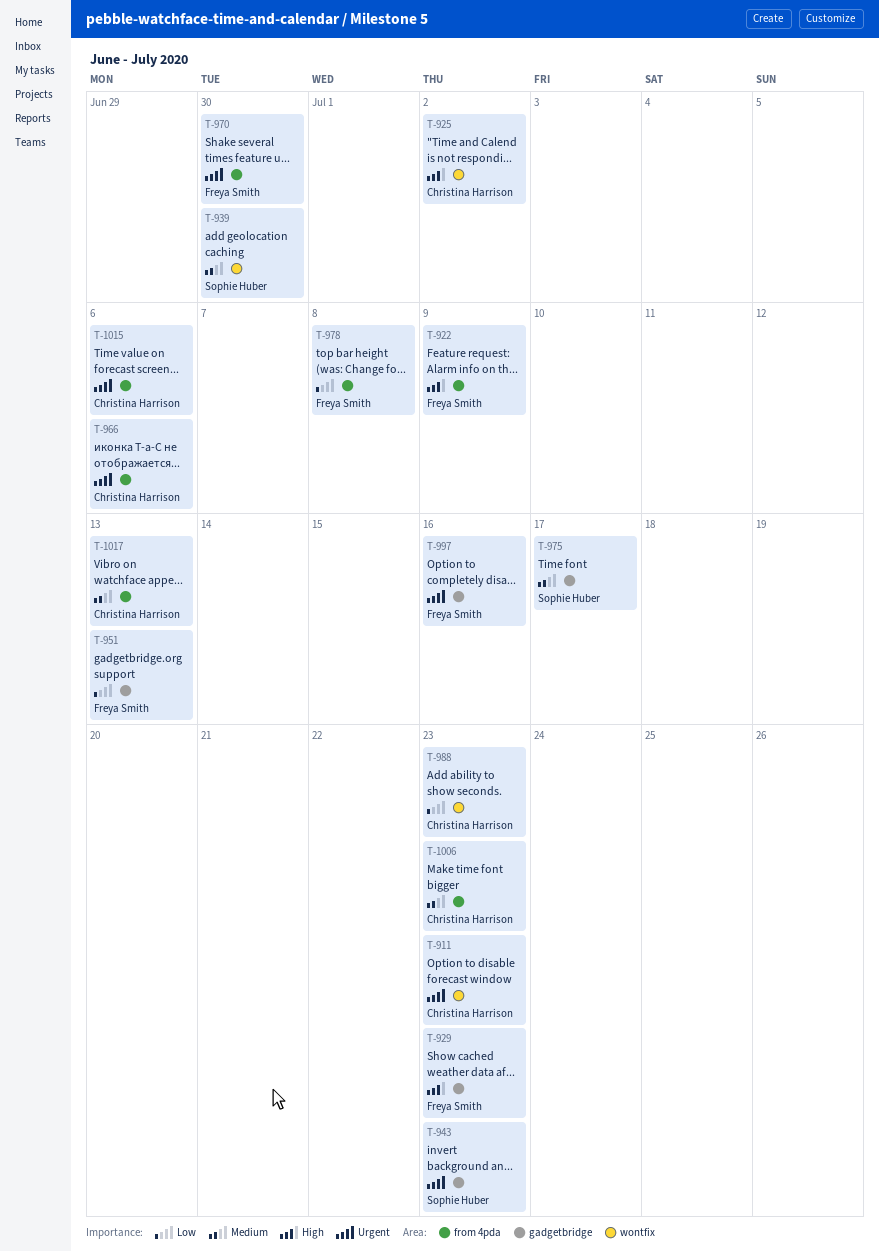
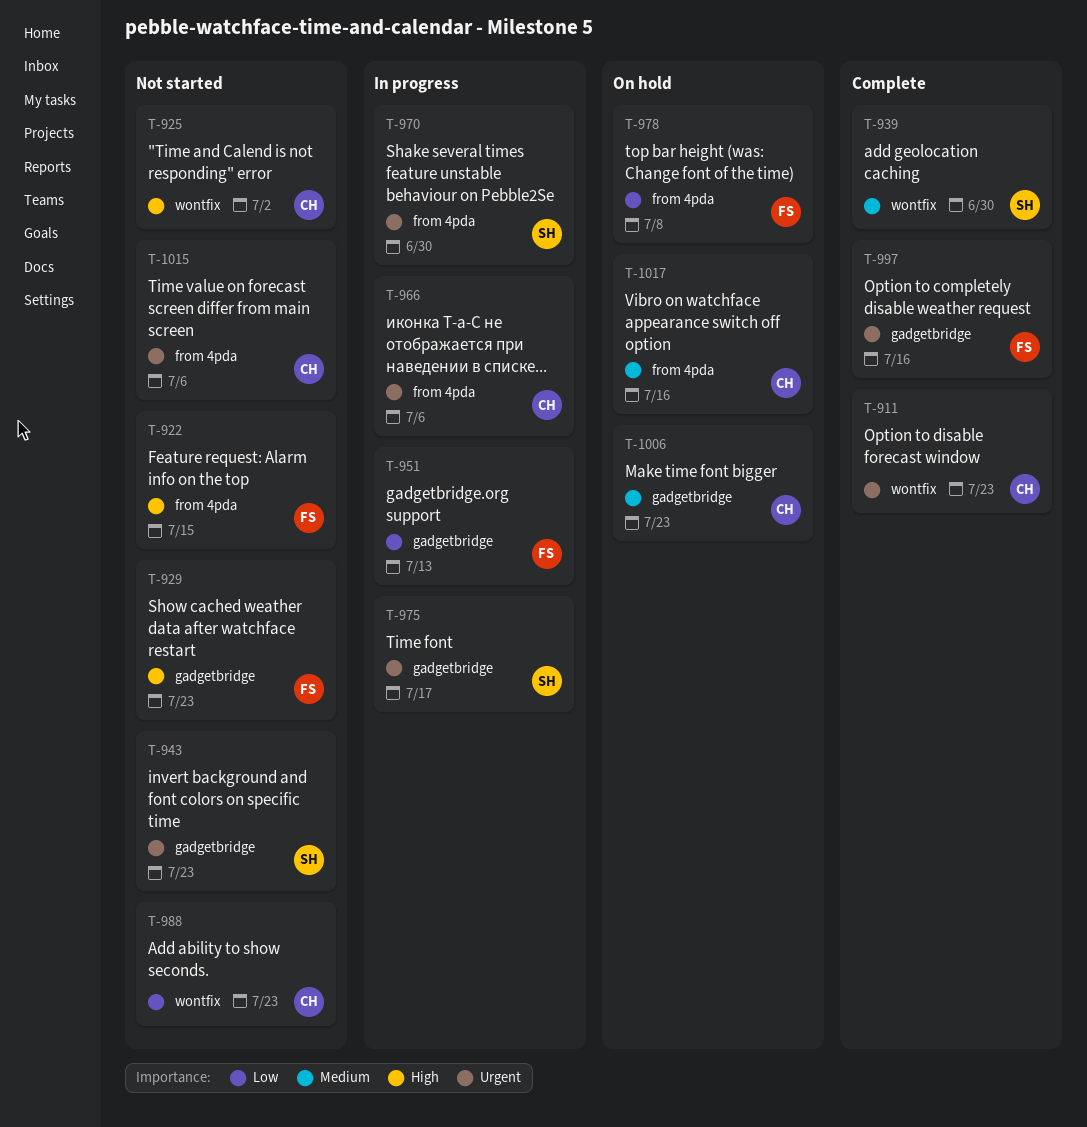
T-922, due: Jul 9 -> Jul 15
T-970, owner: Freya Smith -> Sophie Huber
T-975, priority: Medium -> Urgent
T-1006, label: from 4pda -> gadgetbridge
T-1017, due: Jul 13 -> Jul 16

